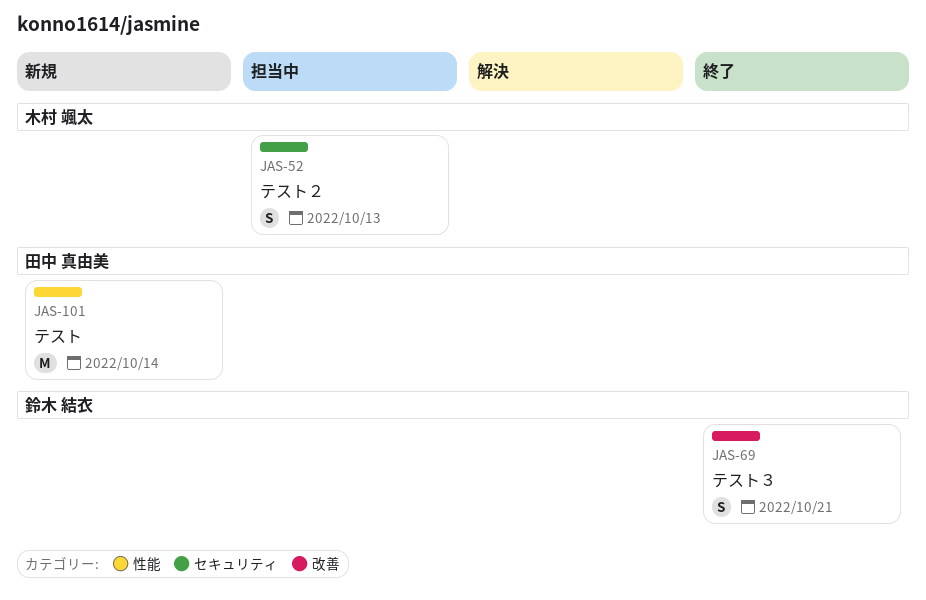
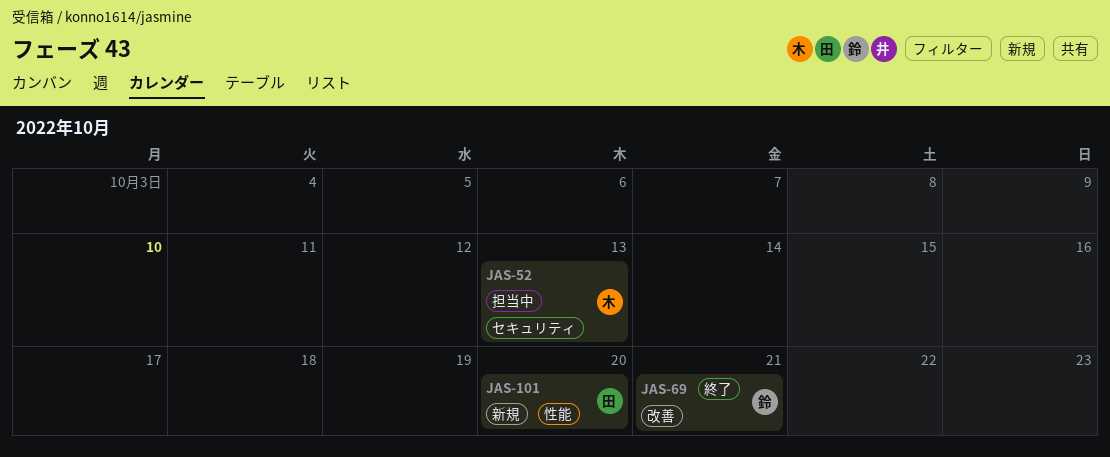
JAS-101, due: Oct 14 -> Oct 20

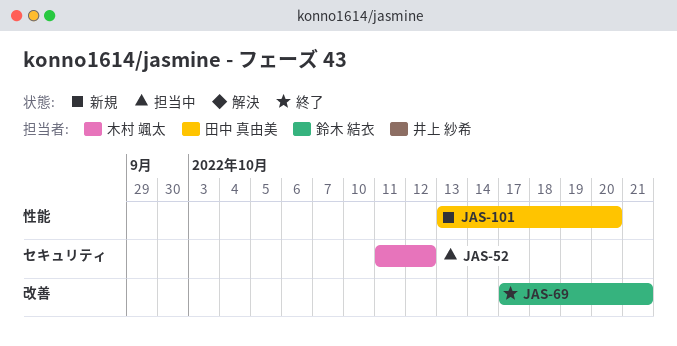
JAS-52, due: Oct 13 -> Oct 12

